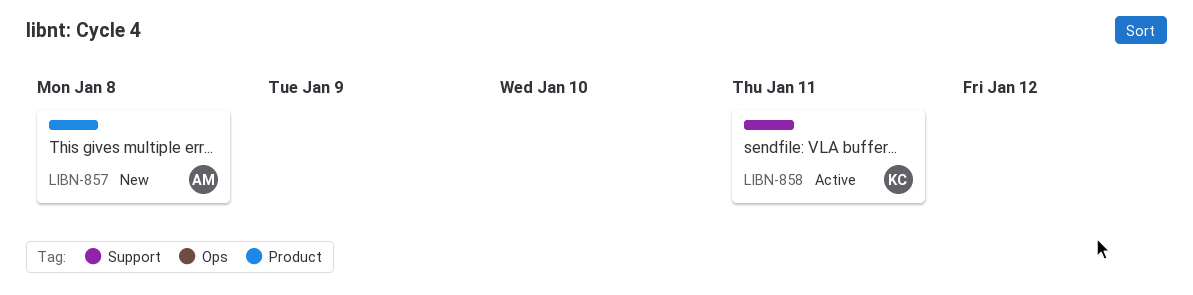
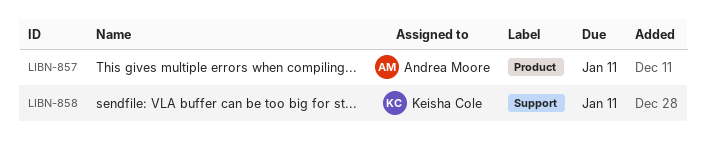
LIBN-857, due: Jan 8 -> Jan 11

